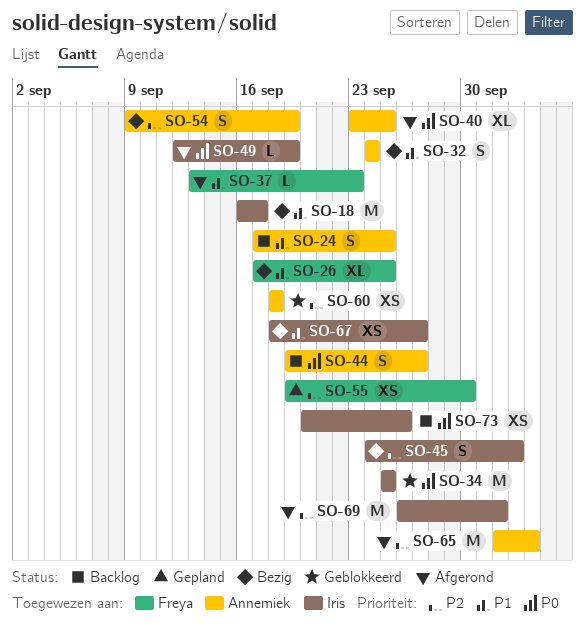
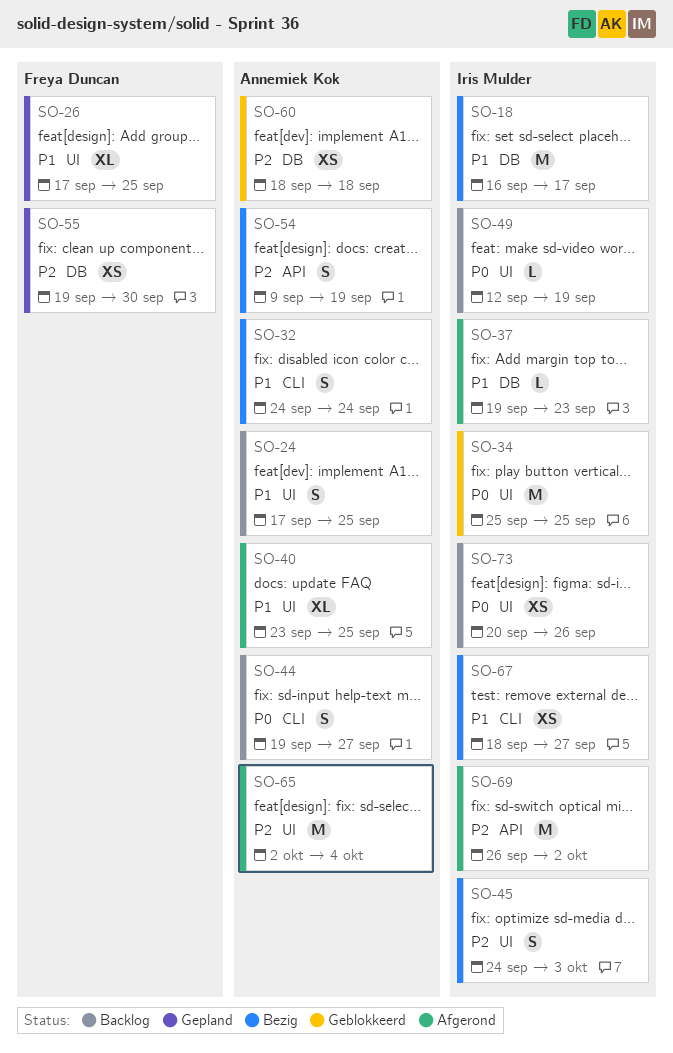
SO-26, status: Bezig -> Gepland
SO-37, owner: Freya Duncan -> Iris Mulder
SO-37, start: Sep 13 -> Sep 19
SO-40, priority: P0 -> P1
SO-49, status: Afgerond -> Backlog

